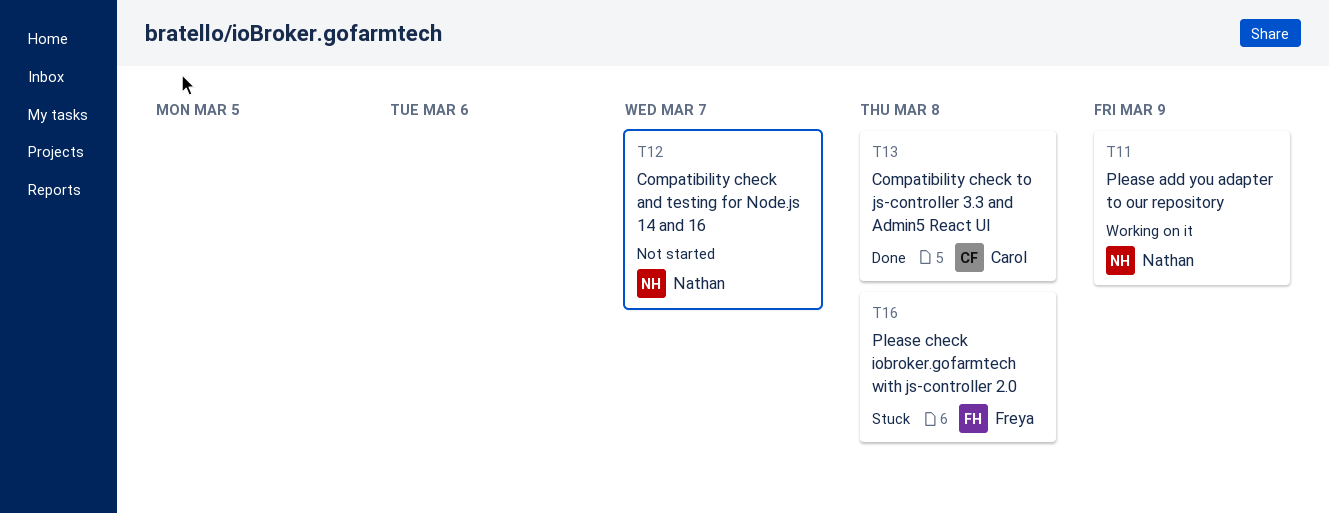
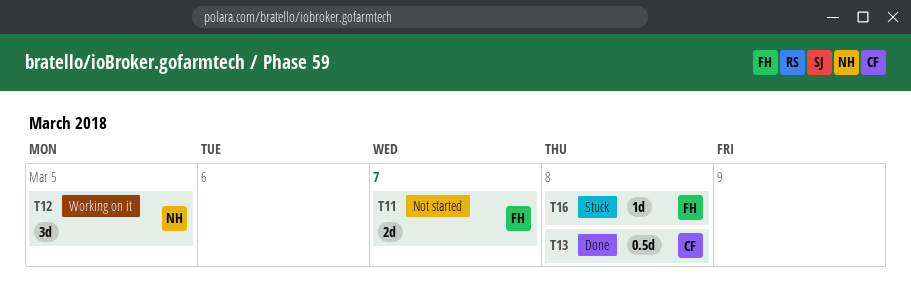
T11, status: Working on it -> Not started
T11, owner: Nathan -> Freya
T11, due: Mar 9 -> Mar 7
T12, status: Not started -> Working on it
T12, due: Mar 7 -> Mar 5

